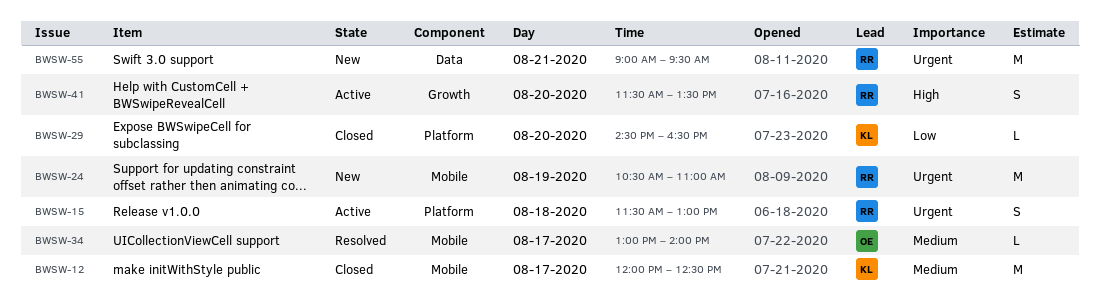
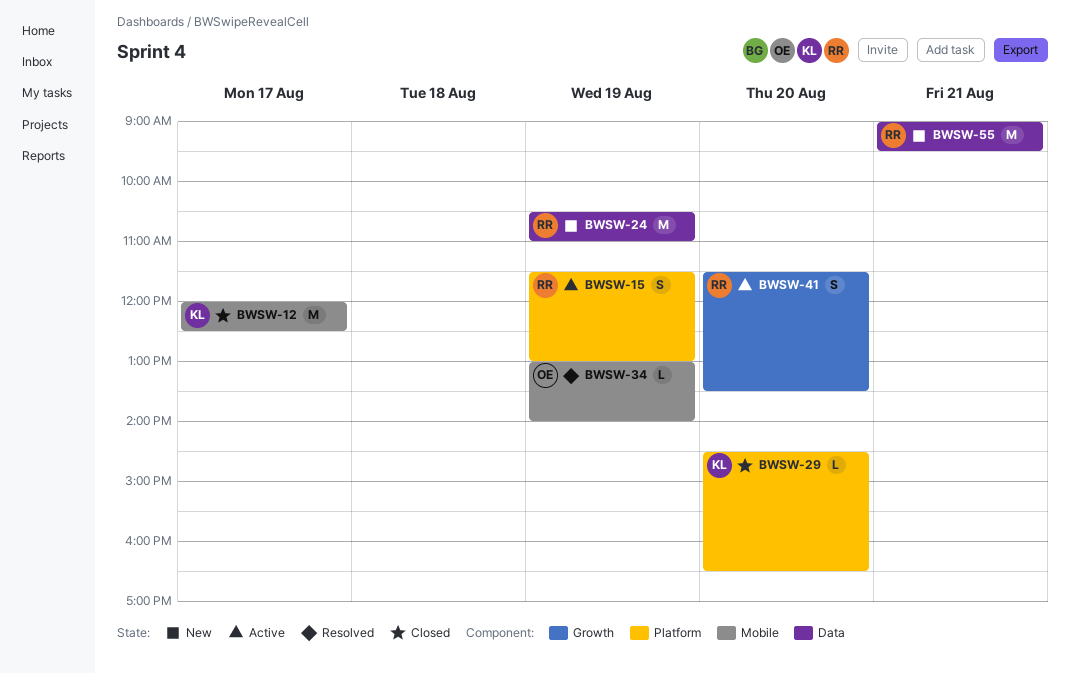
BWSW-15, day: Aug 18 -> Aug 19
BWSW-24, label: Mobile -> Data
BWSW-34, day: Aug 17 -> Aug 19

